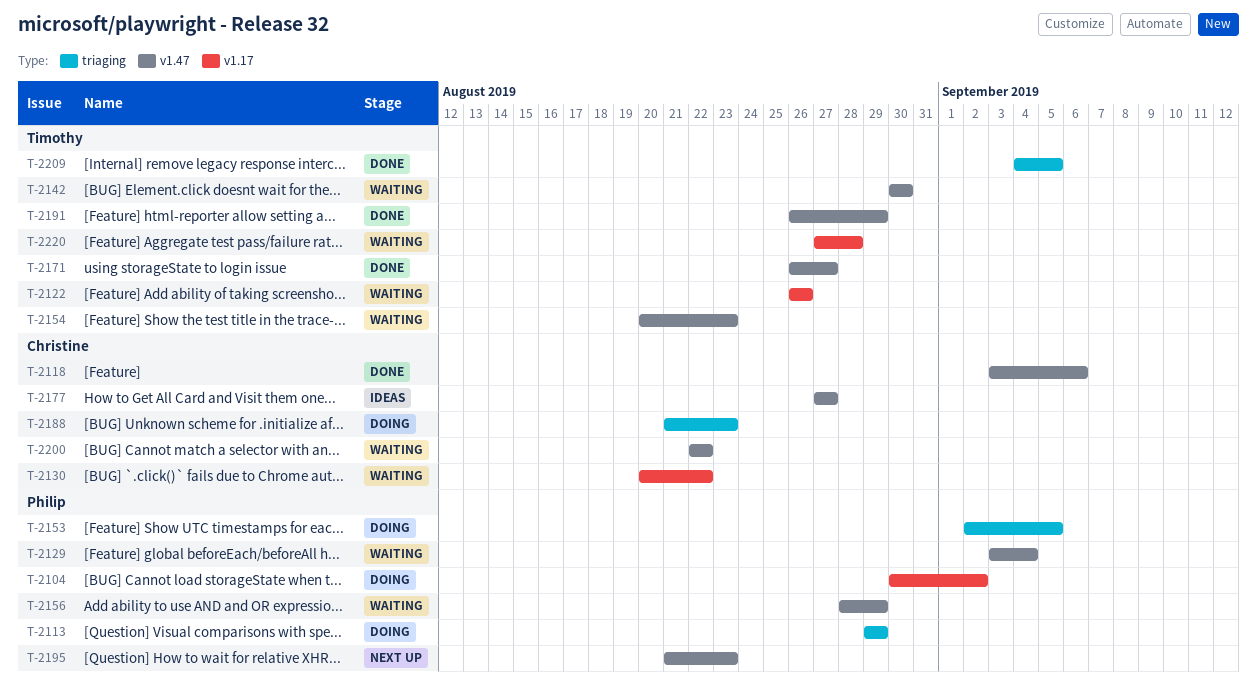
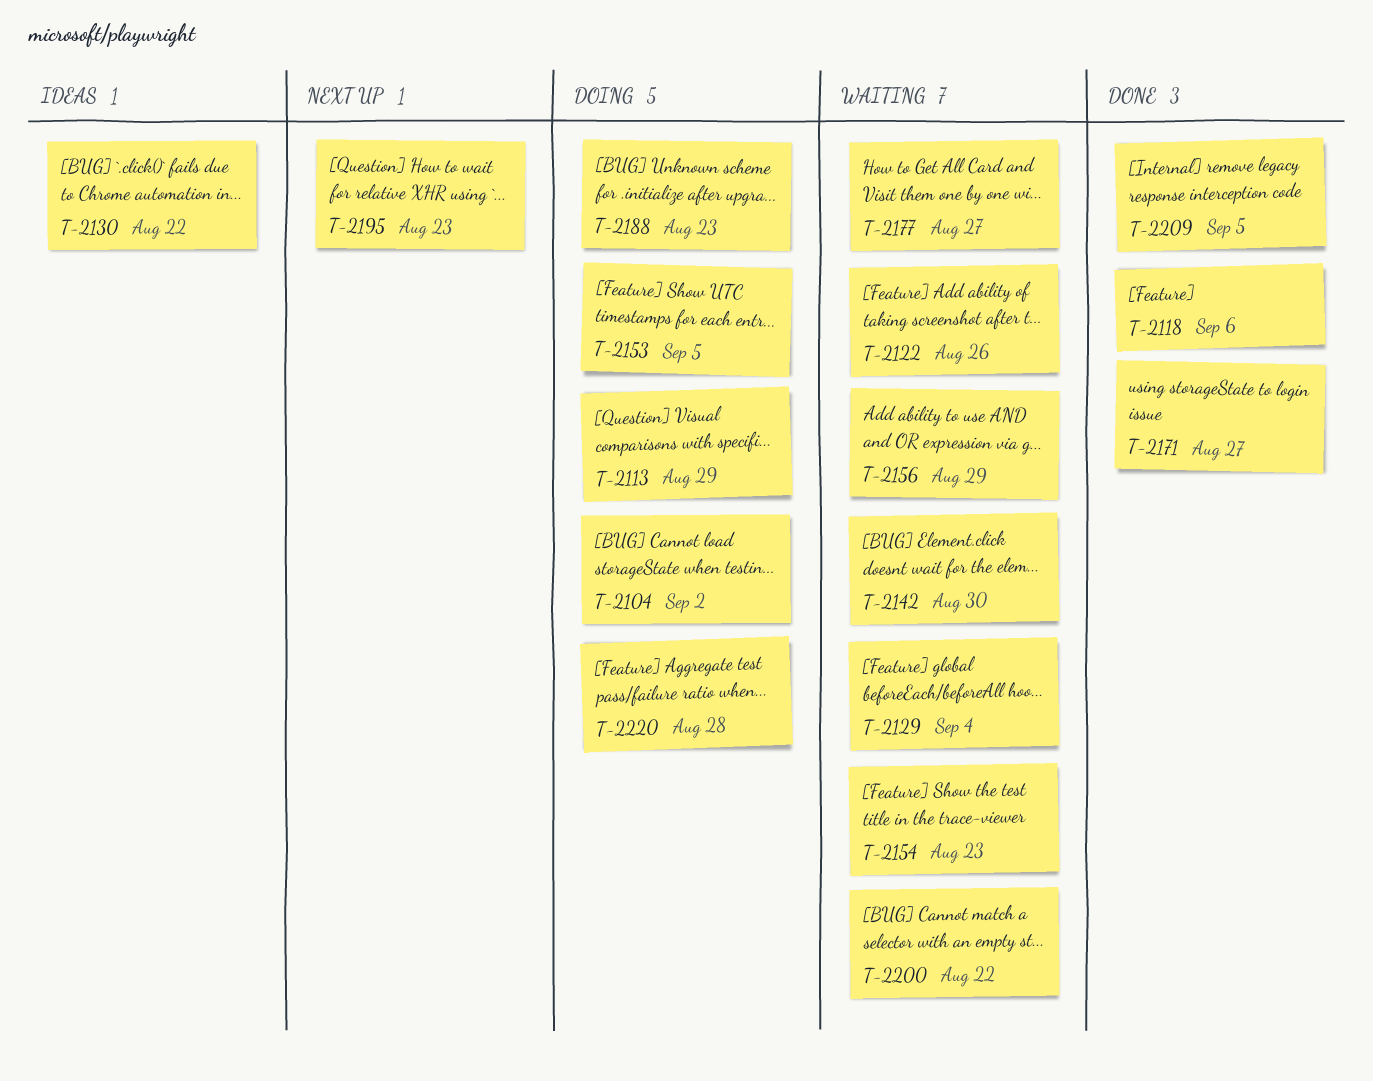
T-2130, status: Waiting -> Ideas
T-2177, status: Ideas -> Waiting
T-2191: present -> none
T-2220, status: Waiting -> Doing

